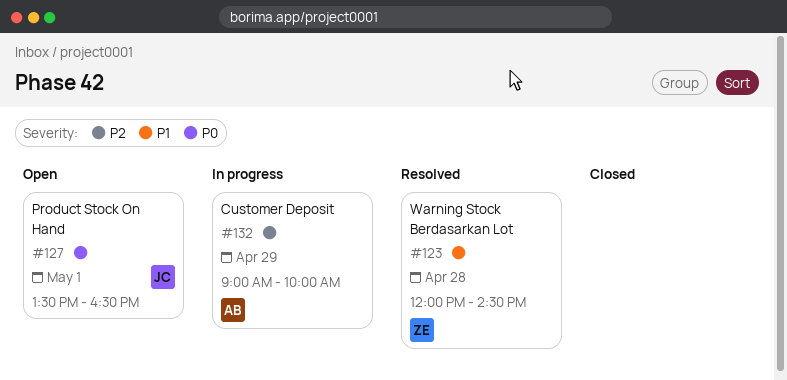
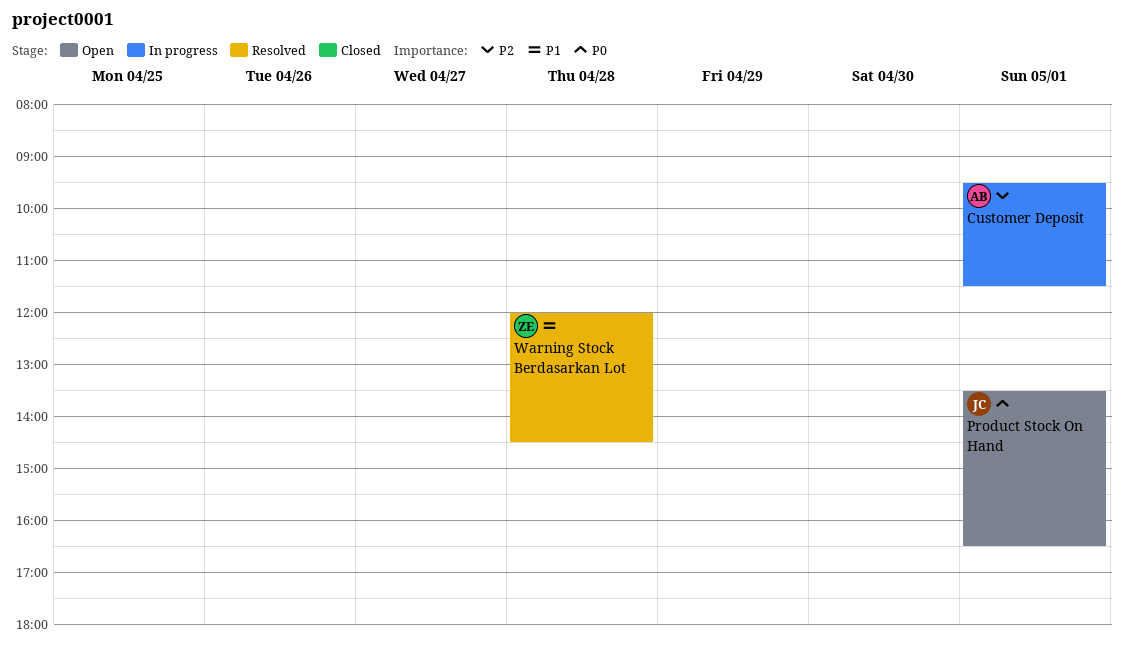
Customer Deposit, day: Apr 29 -> May 1
Customer Deposit, begins: 09:00 -> 09:30
Customer Deposit, ends: 10:00 -> 11:30

